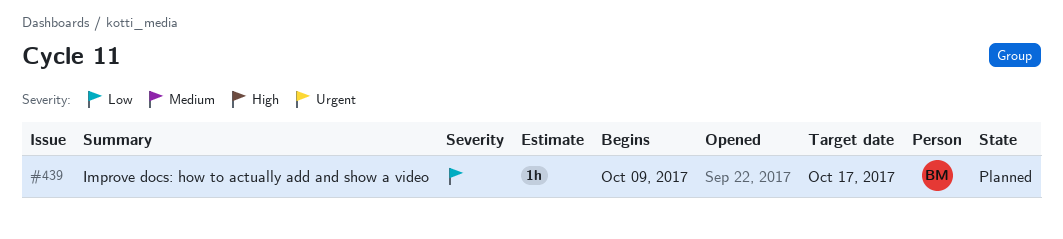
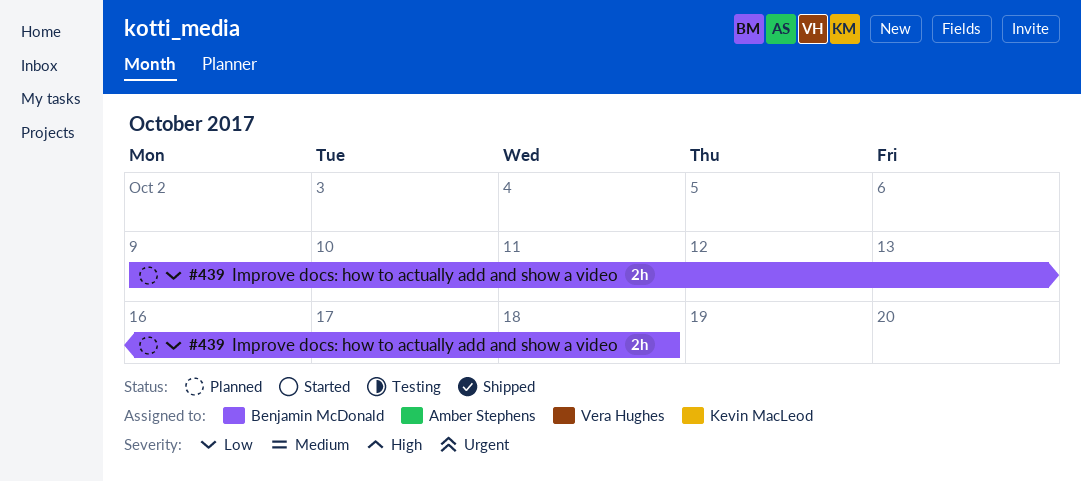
#439, estimate: 1h -> 2h
#439, due: Oct 17 -> Oct 18

